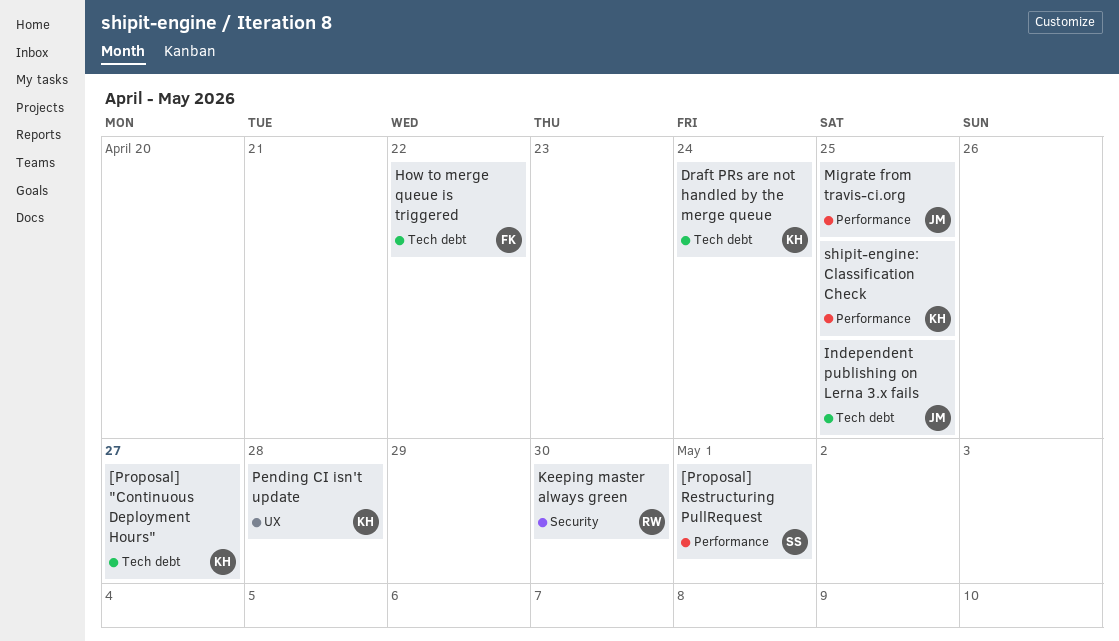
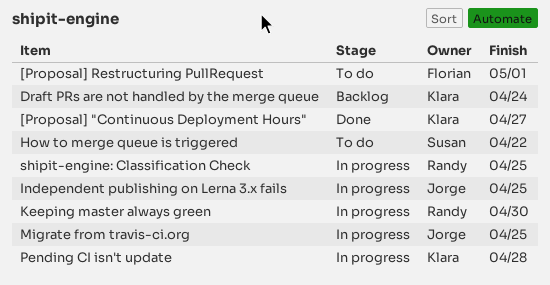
[Proposal] Restructuring PullRequest, owner: Susan -> Florian
How to merge queue is triggered, owner: Florian -> Susan
shipit-engine: Classification Check, owner: Klara -> Randy

